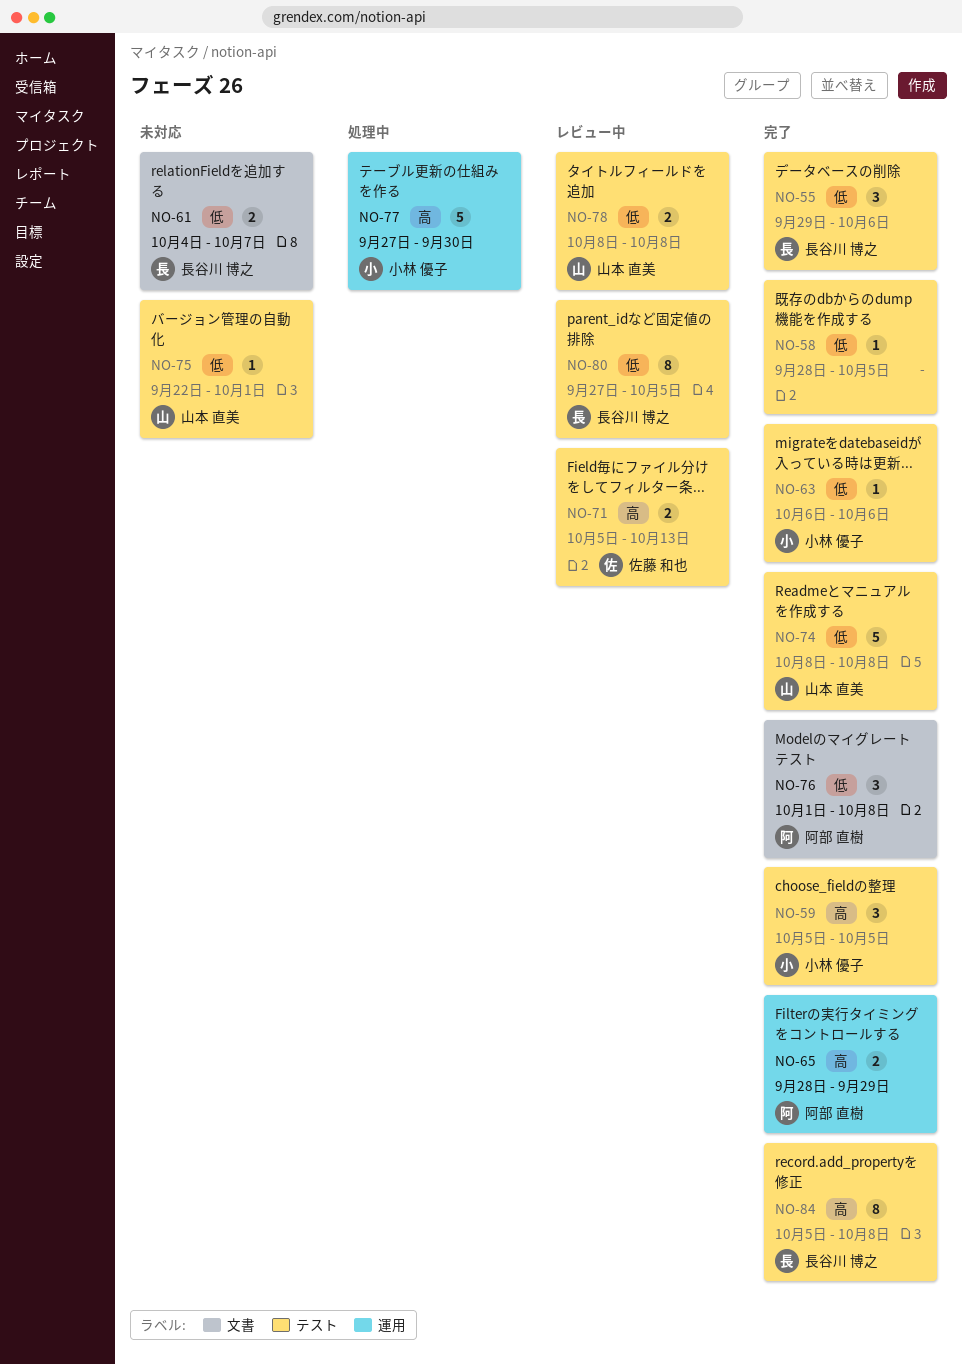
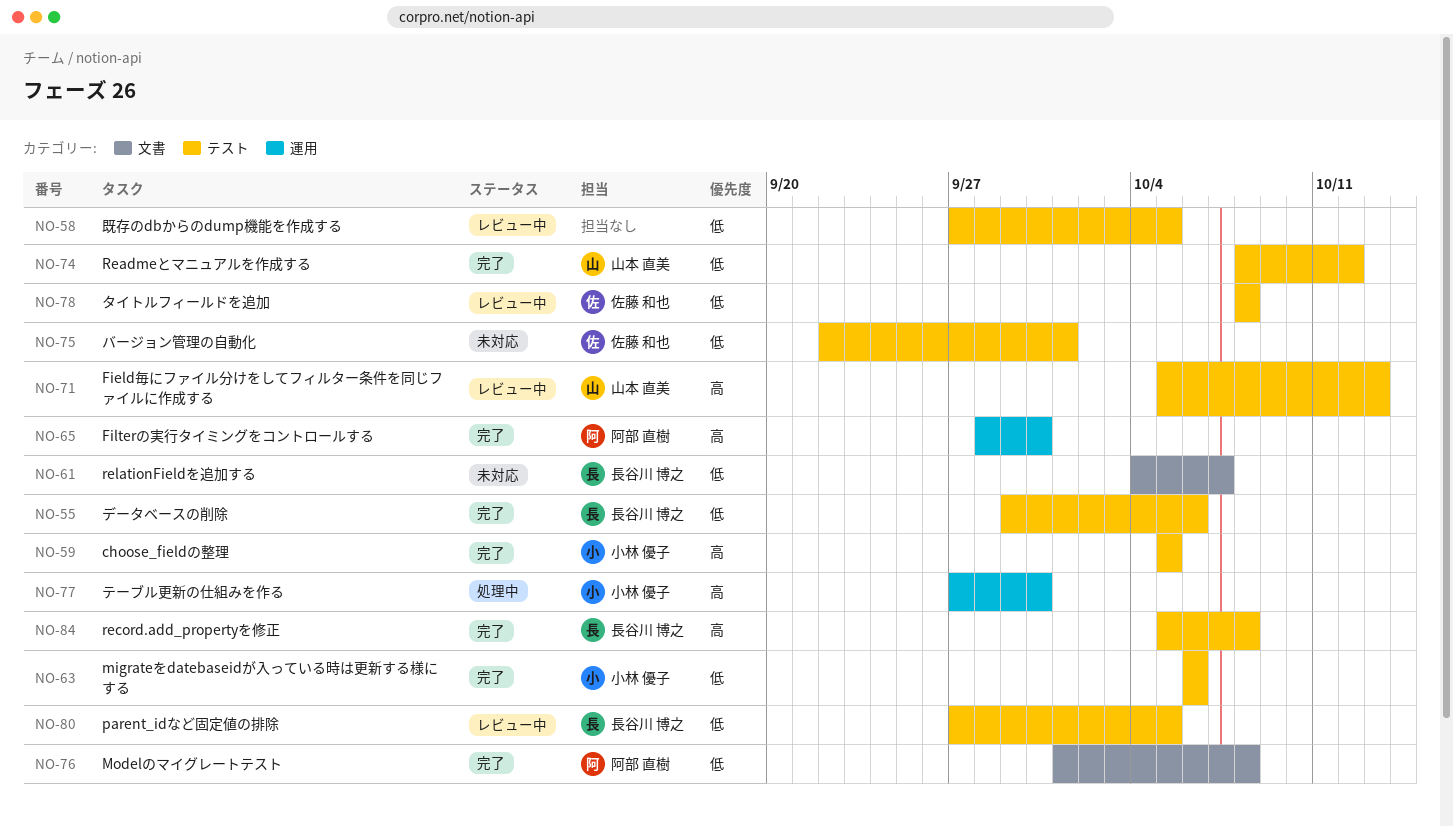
NO-58, status: 完了 -> レビュー中
NO-58, start: Sep 28 -> Sep 27
NO-65, due: Sep 29 -> Sep 30
NO-71, owner: 佐藤 和也 -> 山本 直美
NO-74, due: Oct 8 -> Oct 12
NO-75, owner: 山本 直美 -> 佐藤 和也
NO-78, owner: 山本 直美 -> 佐藤 和也

